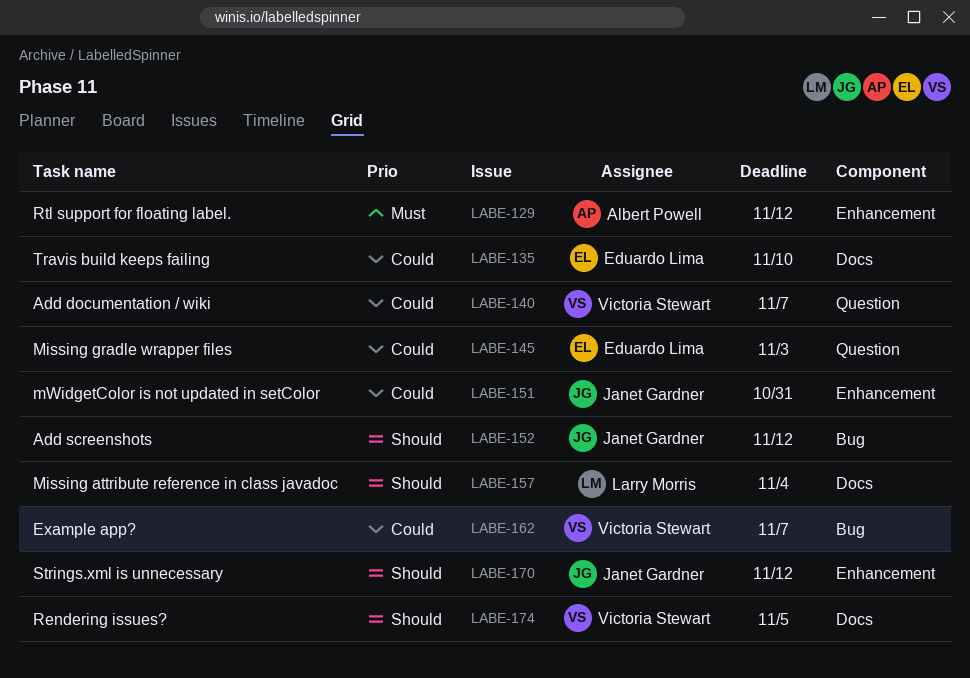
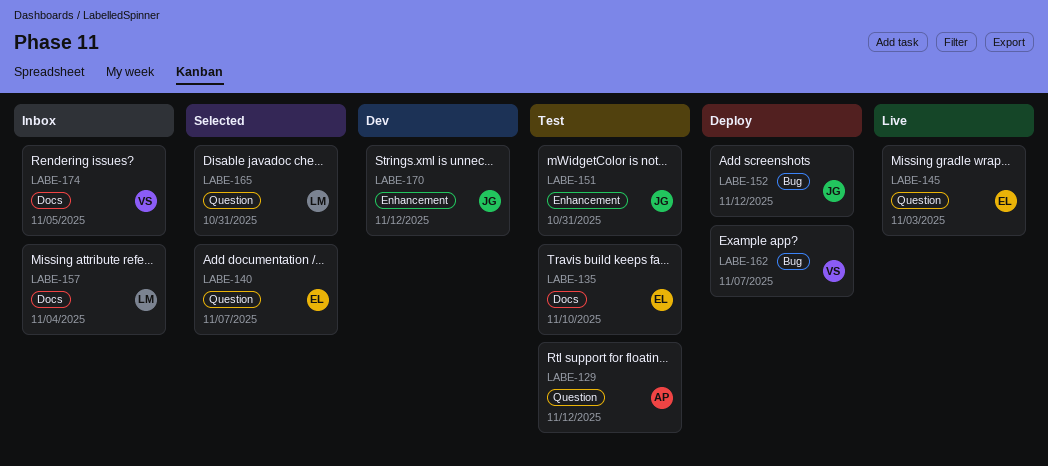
LABE-129, label: Enhancement -> Question
LABE-140, owner: Victoria Stewart -> Eduardo Lima
LABE-165: none -> present

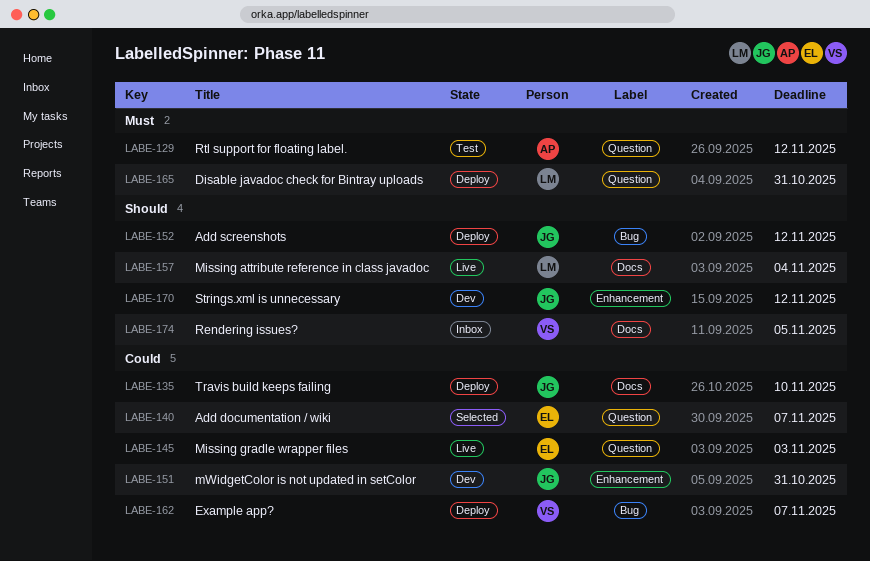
LABE-135, status: Test -> Deploy
LABE-135, owner: EL -> JG
LABE-151, status: Test -> Dev
LABE-157, status: Inbox -> Live
LABE-165, status: Selected -> Deploy

